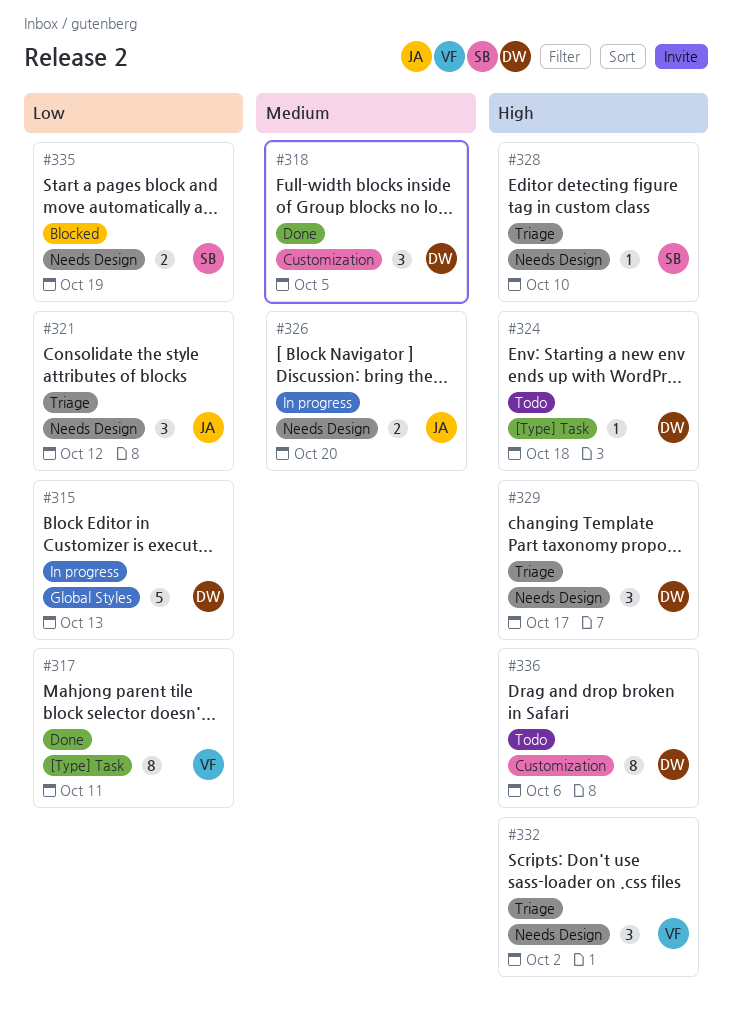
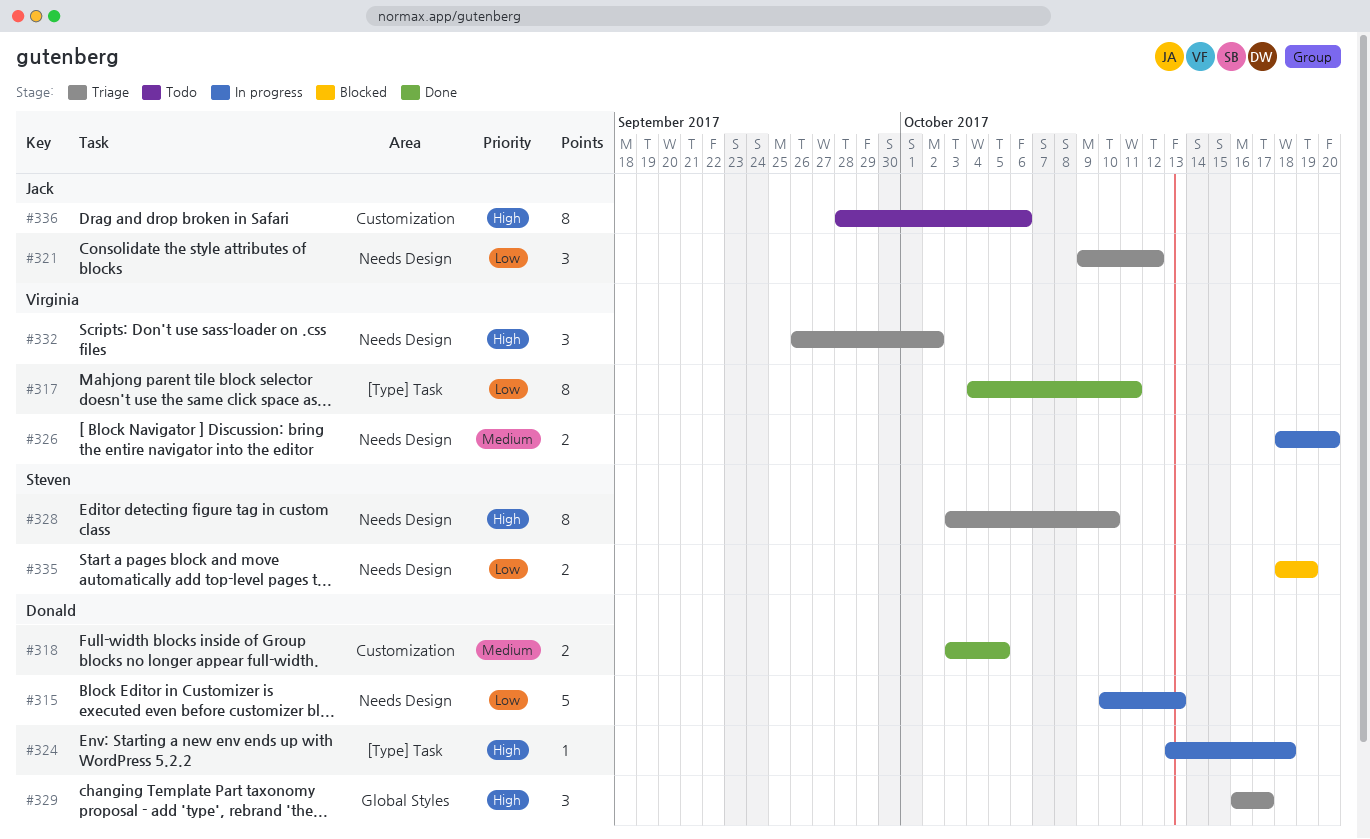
#315, label: Global Styles -> Needs Design
#318, estimate: 3 -> 2
#324, status: Todo -> In progress
#326, owner: Jack -> Virginia
#328, estimate: 1 -> 8
#329, label: Needs Design -> Global Styles
#336, owner: Donald -> Jack

